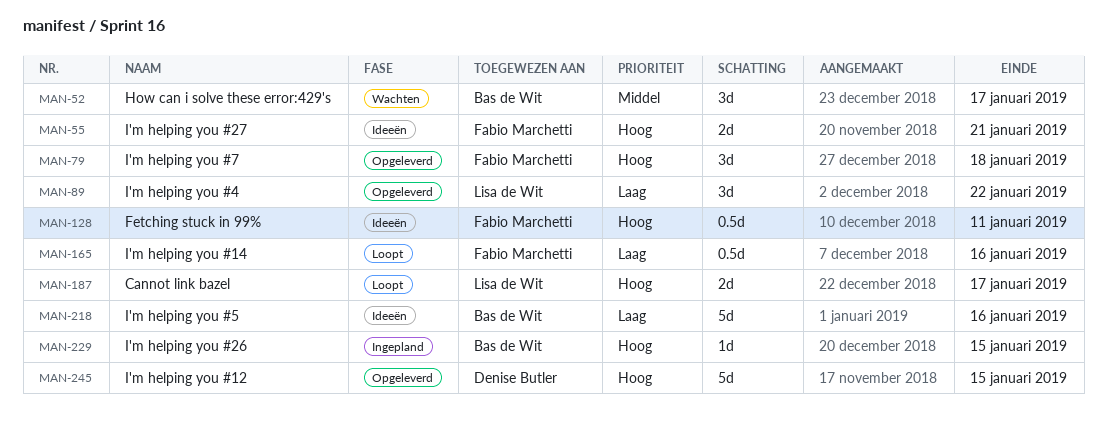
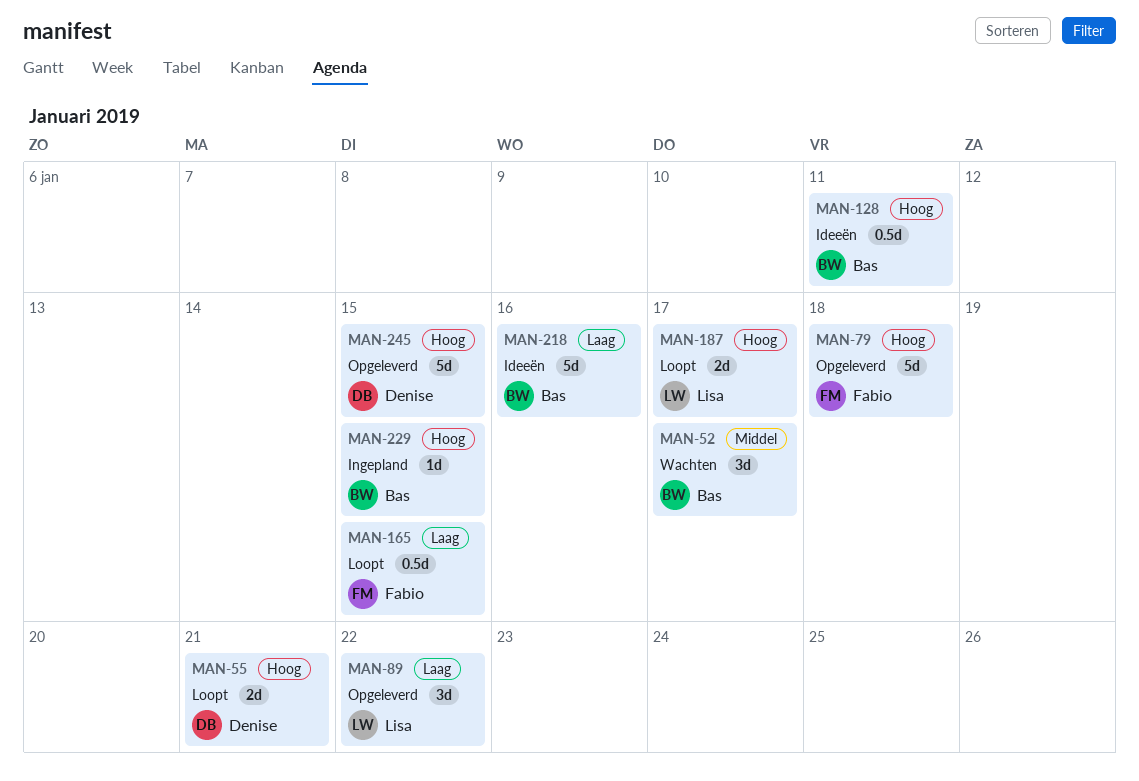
MAN-55, status: Ideeën -> Loopt
MAN-55, owner: Fabio Marchetti -> Denise Butler
MAN-79, estimate: 3d -> 5d
MAN-128, owner: Fabio Marchetti -> Bas de Wit
MAN-165, due: Jan 16 -> Jan 15

